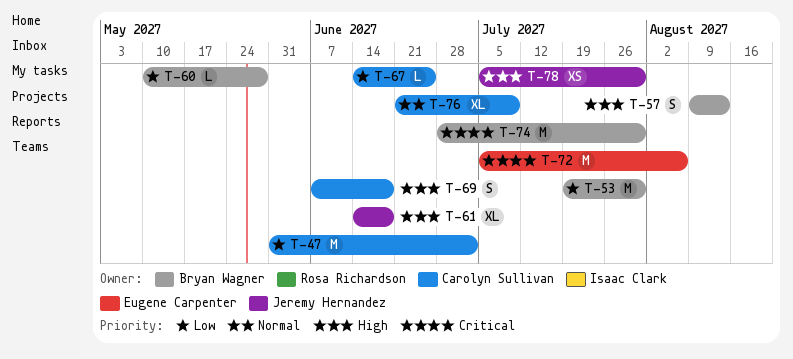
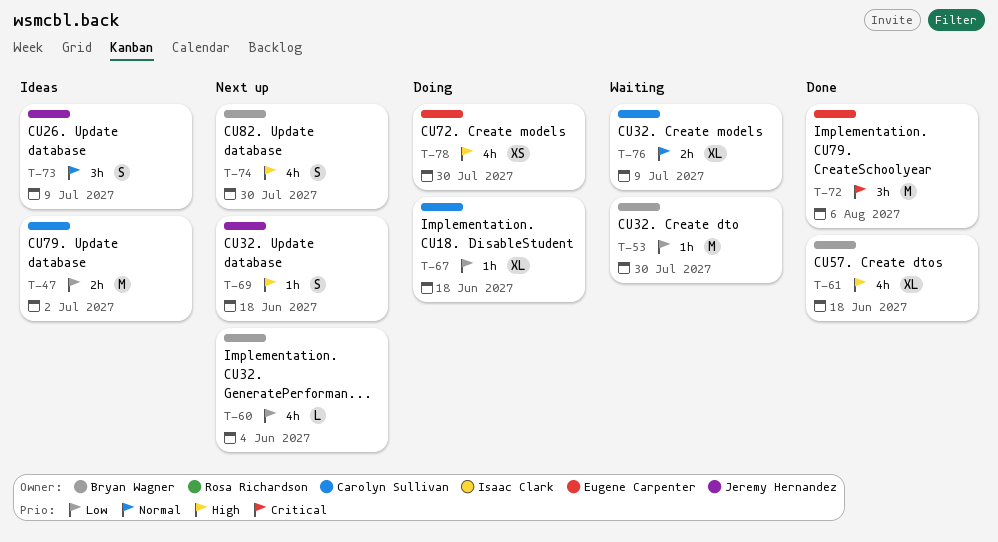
T-57: present -> none
T-60, due: May 28 -> Jun 4
T-61, owner: Jeremy Hernandez -> Bryan Wagner
T-67, estimate: L -> XL
T-67, due: Jun 25 -> Jun 18
T-69, owner: Carolyn Sullivan -> Jeremy Hernandez
T-73: none -> present
T-74, priority: Critical -> High
T-74, estimate: M -> S
T-78, owner: Jeremy Hernandez -> Eugene Carpenter

